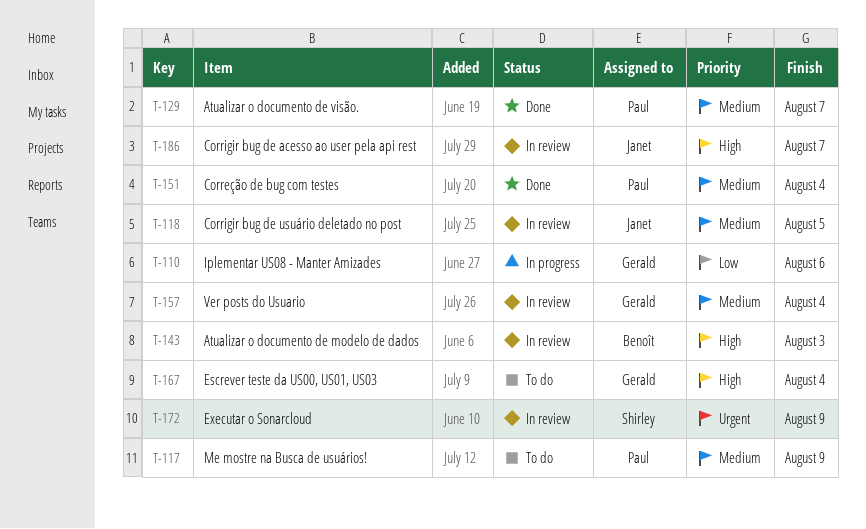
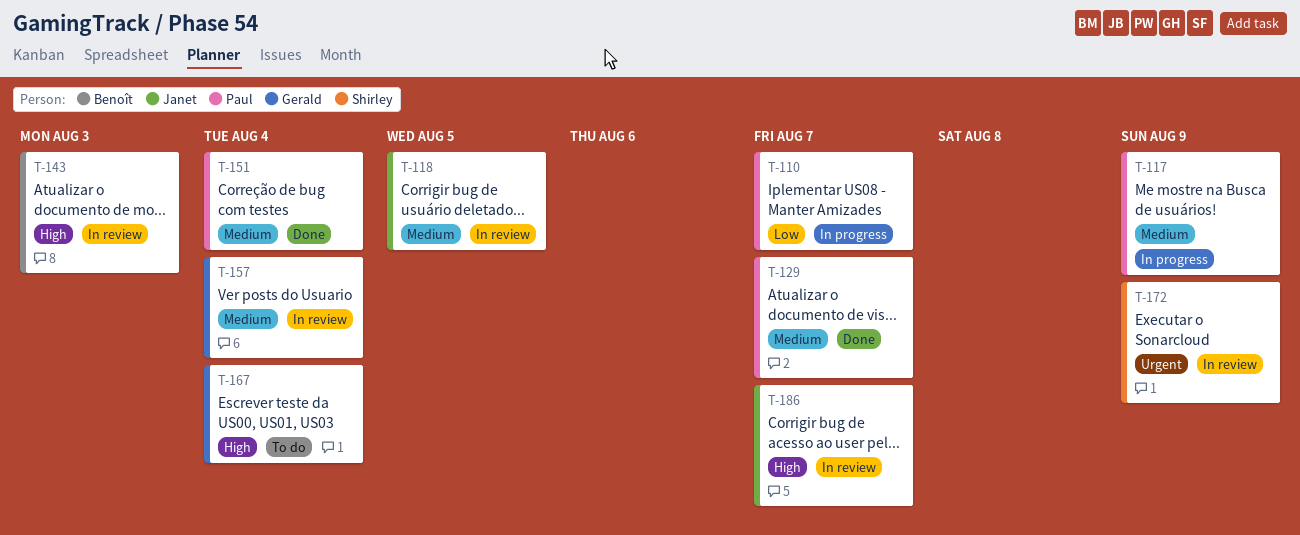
T-110, owner: Gerald -> Paul
T-110, due: Aug 6 -> Aug 7
T-117, status: To do -> In progress

